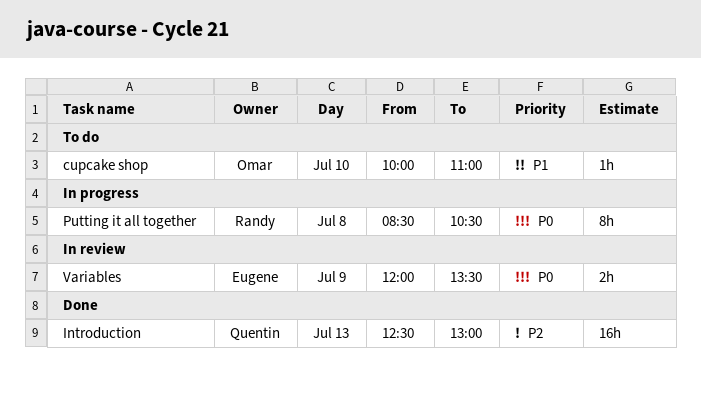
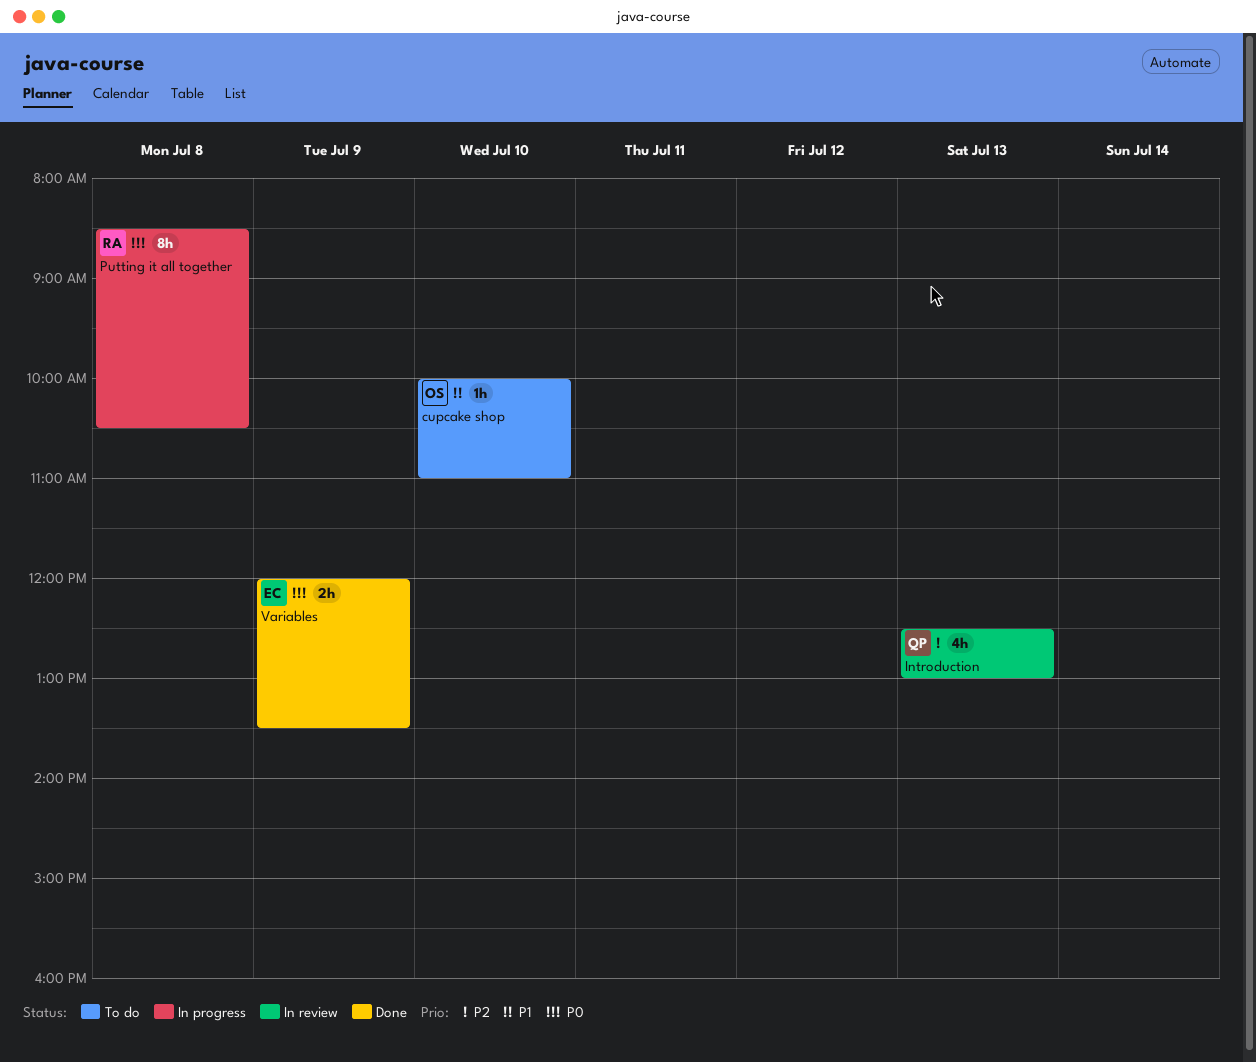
Introduction, status: Done -> In review
Introduction, estimate: 16h -> 4h
Variables, status: In review -> Done

